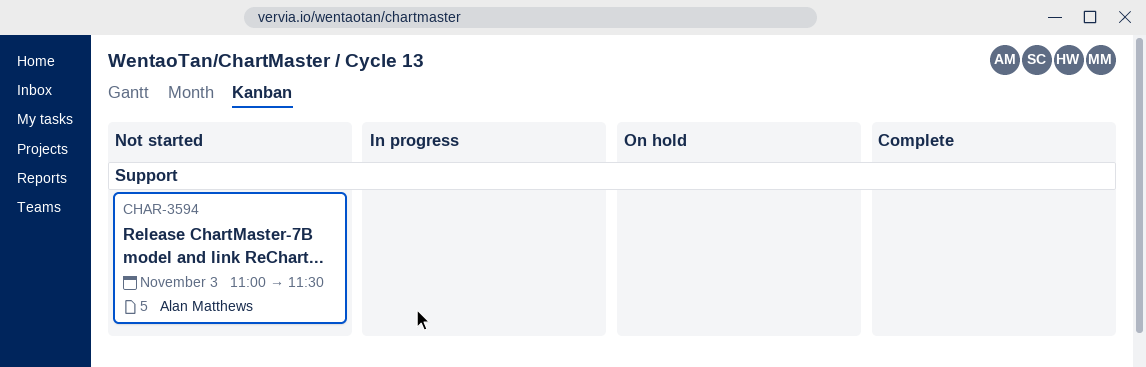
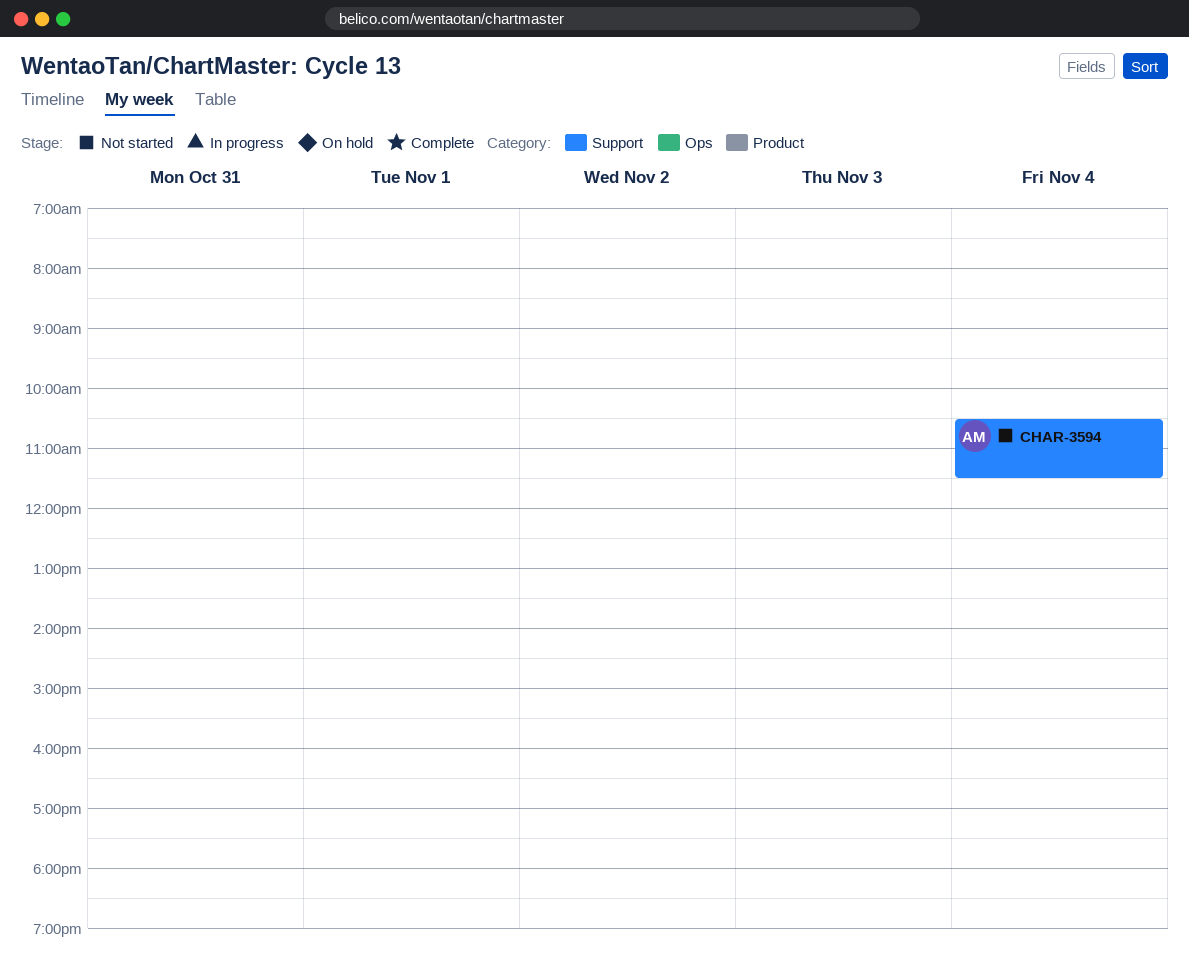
CHAR-3594, day: Nov 3 -> Nov 4
CHAR-3594, begins: 11:00 -> 10:30

